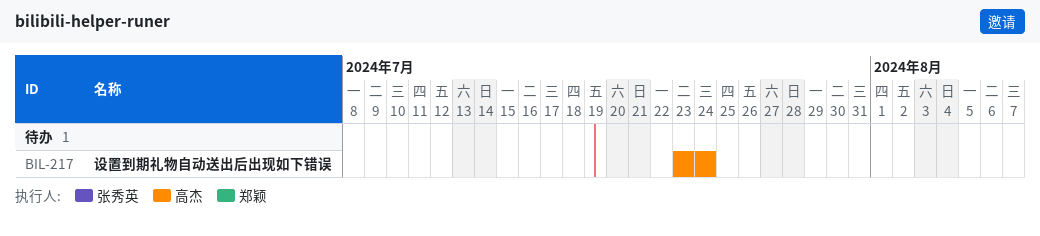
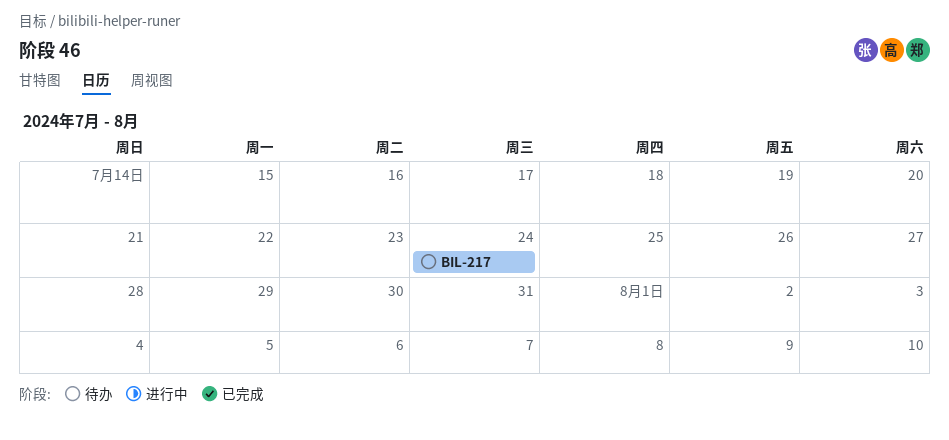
BIL-217, start: Jul 23 -> Jul 24

